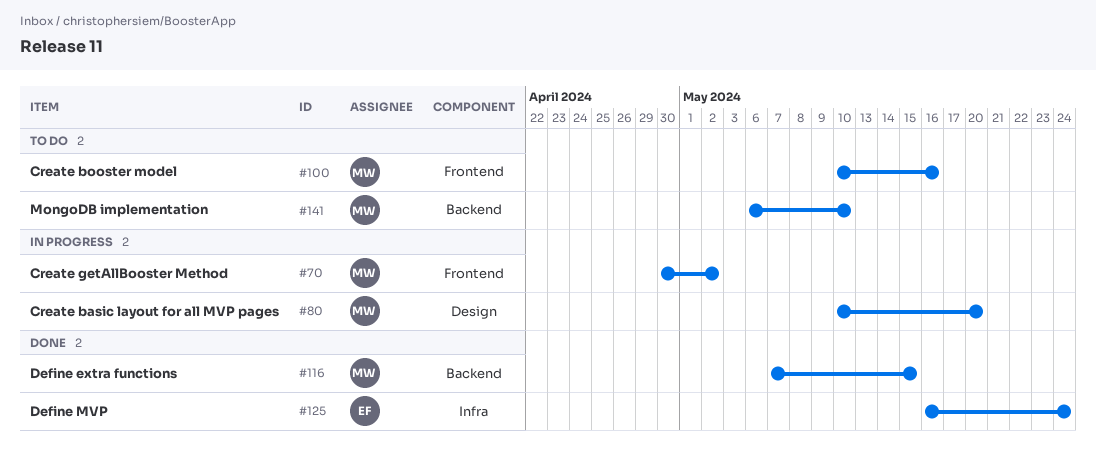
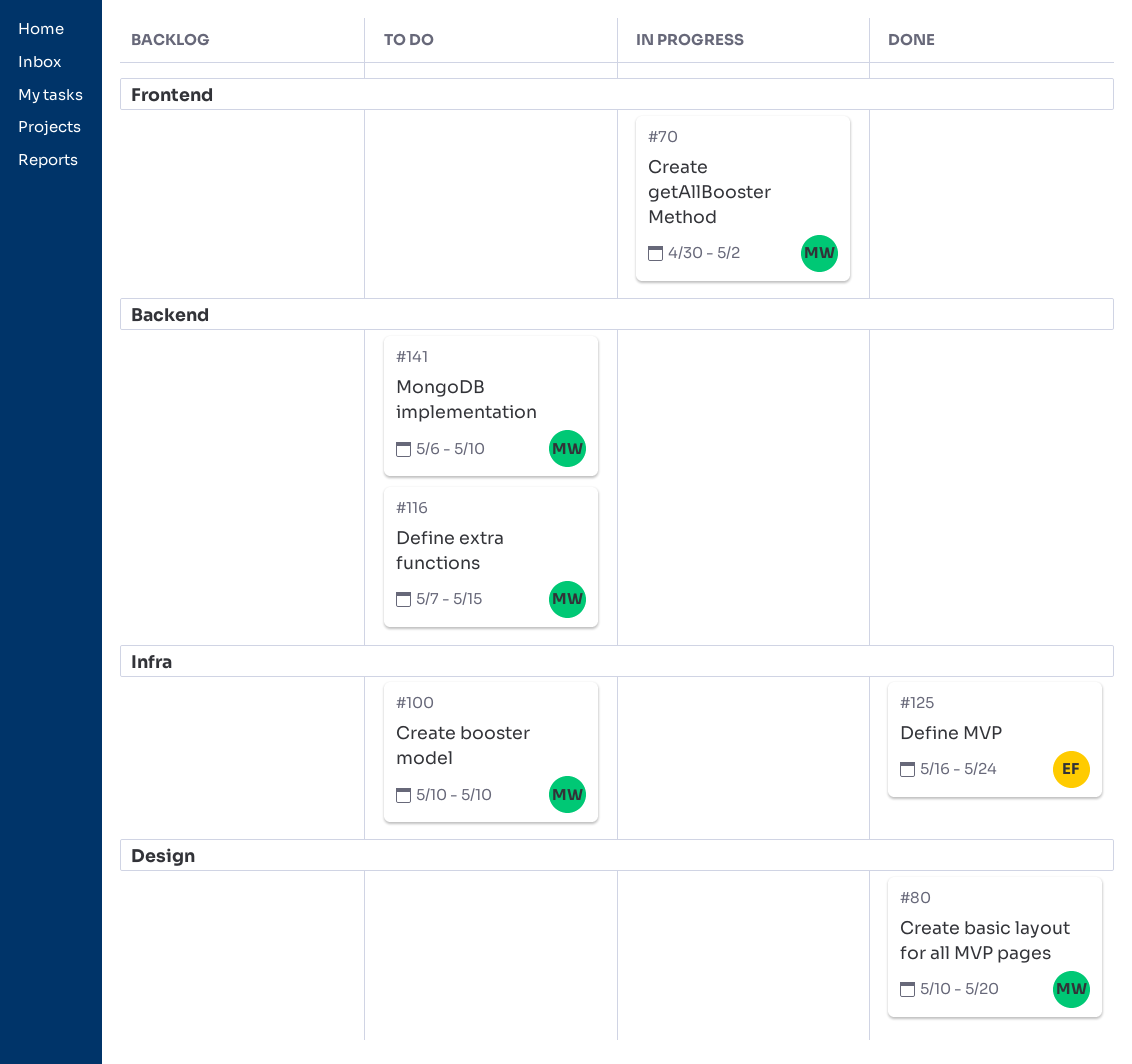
#80, status: In progress -> Done
#100, label: Frontend -> Infra
#100, due: May 16 -> May 10
#116, status: Done -> To do

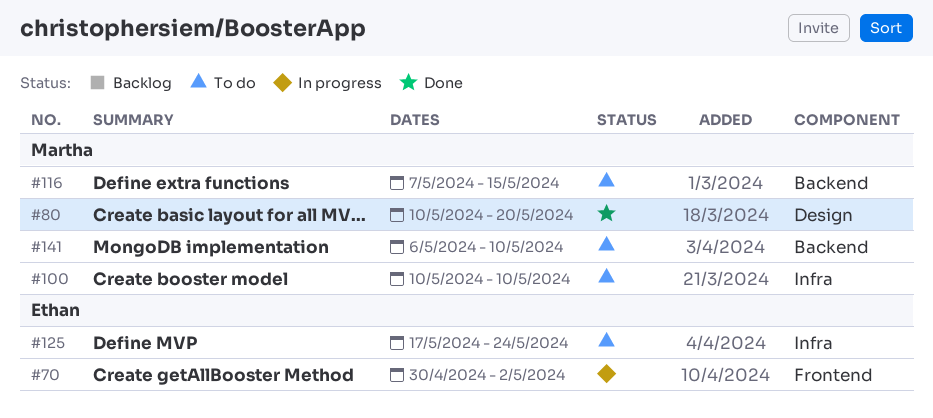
#70, owner: Martha -> Ethan
#125, status: Done -> To do
#125, start: May 16 -> May 17

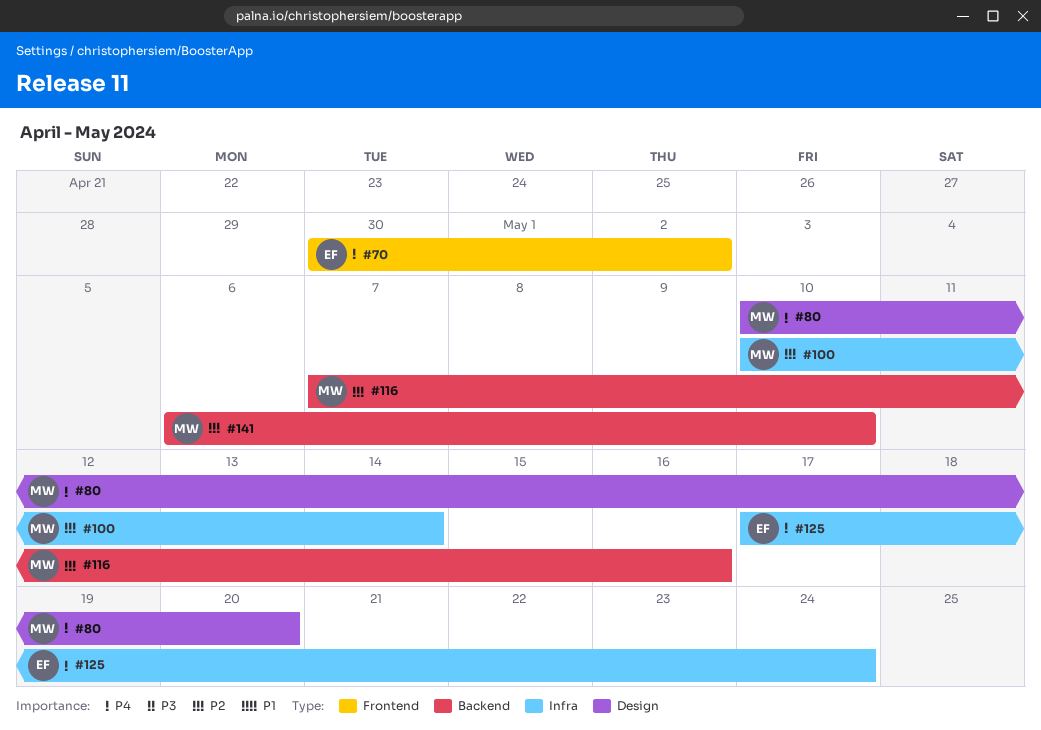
#100, due: May 10 -> May 14
#116, due: May 15 -> May 16

